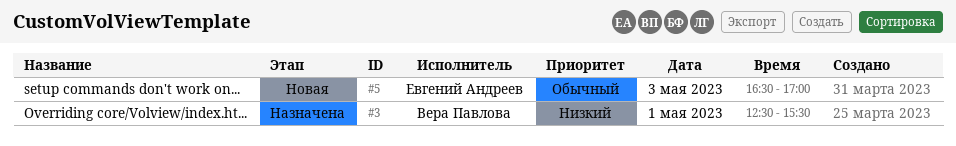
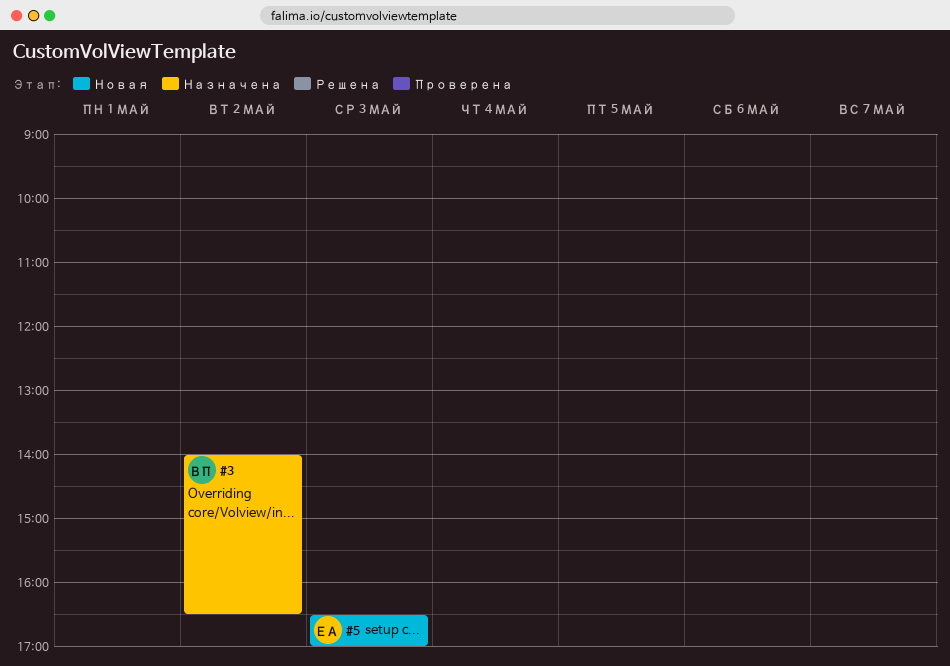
#3, day: May 1 -> May 2
#3, begins: 12:30 -> 14:00
#3, ends: 15:30 -> 16:30

